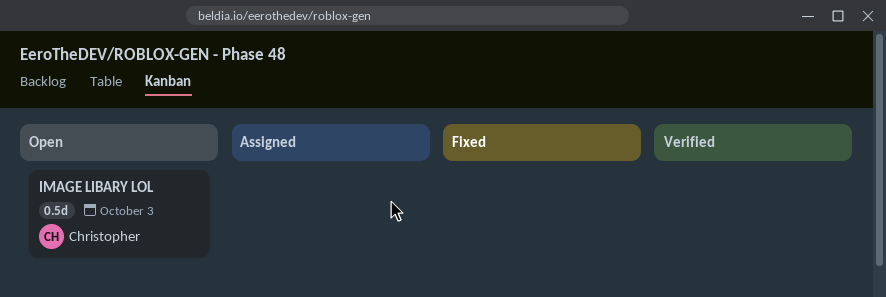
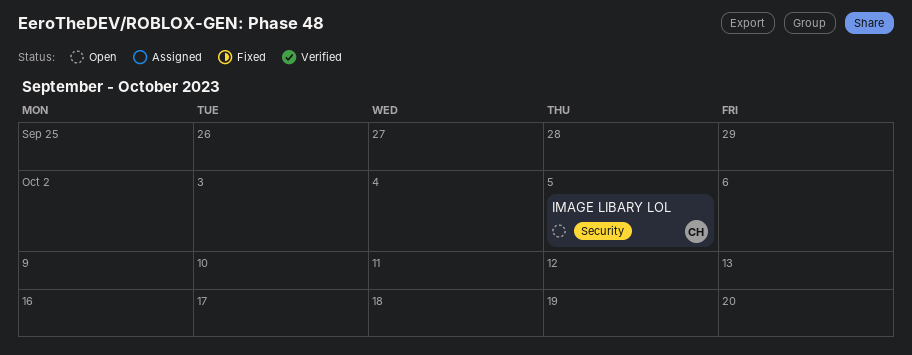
IMAGE LIBARY LOL, due: Oct 3 -> Oct 5

